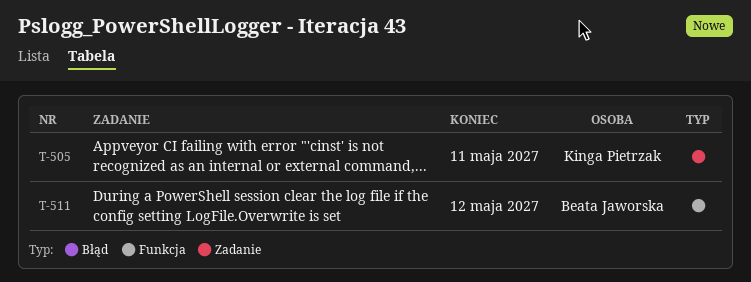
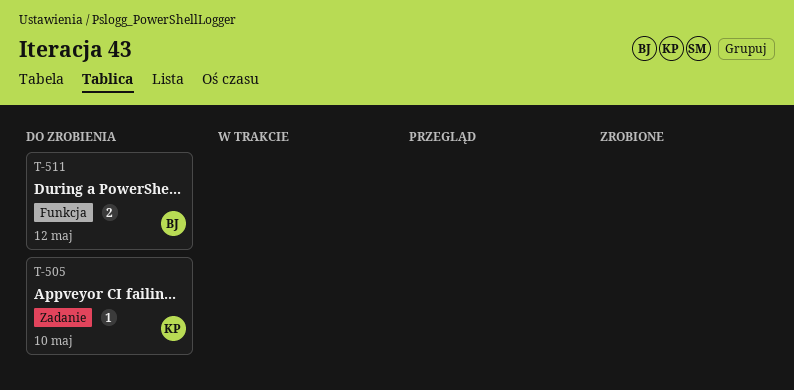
T-505, due: May 11 -> May 10

